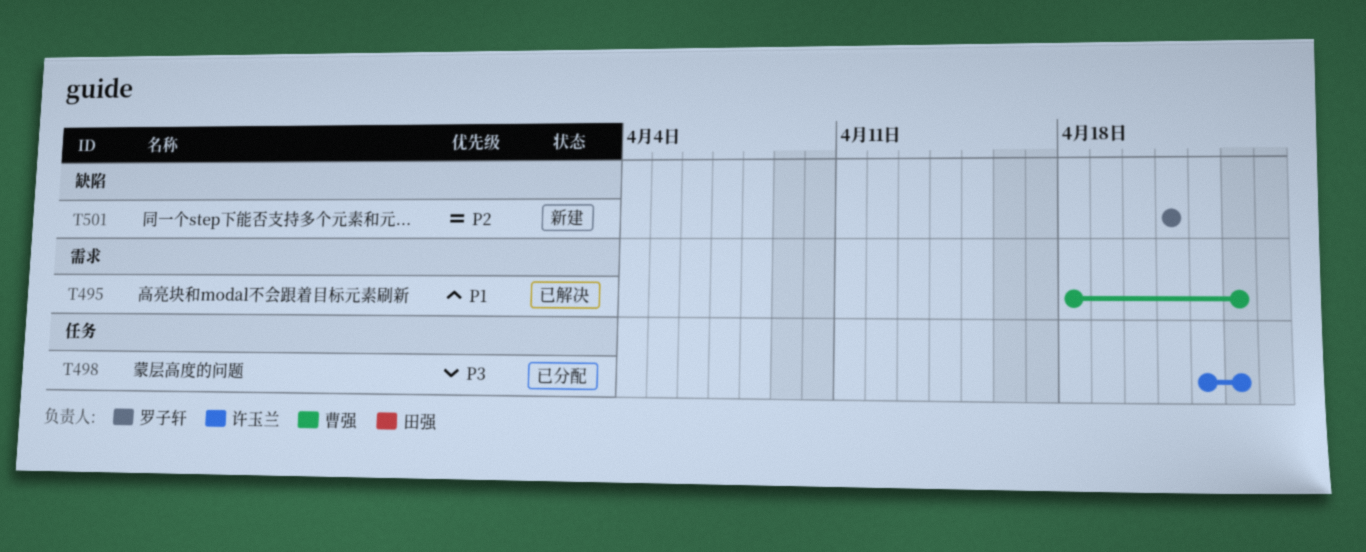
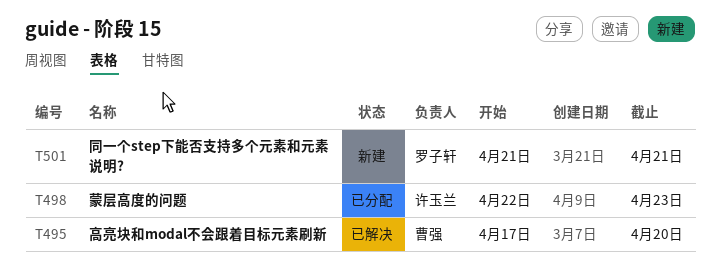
T495, start: Apr 18 -> Apr 17
T495, due: Apr 23 -> Apr 20

